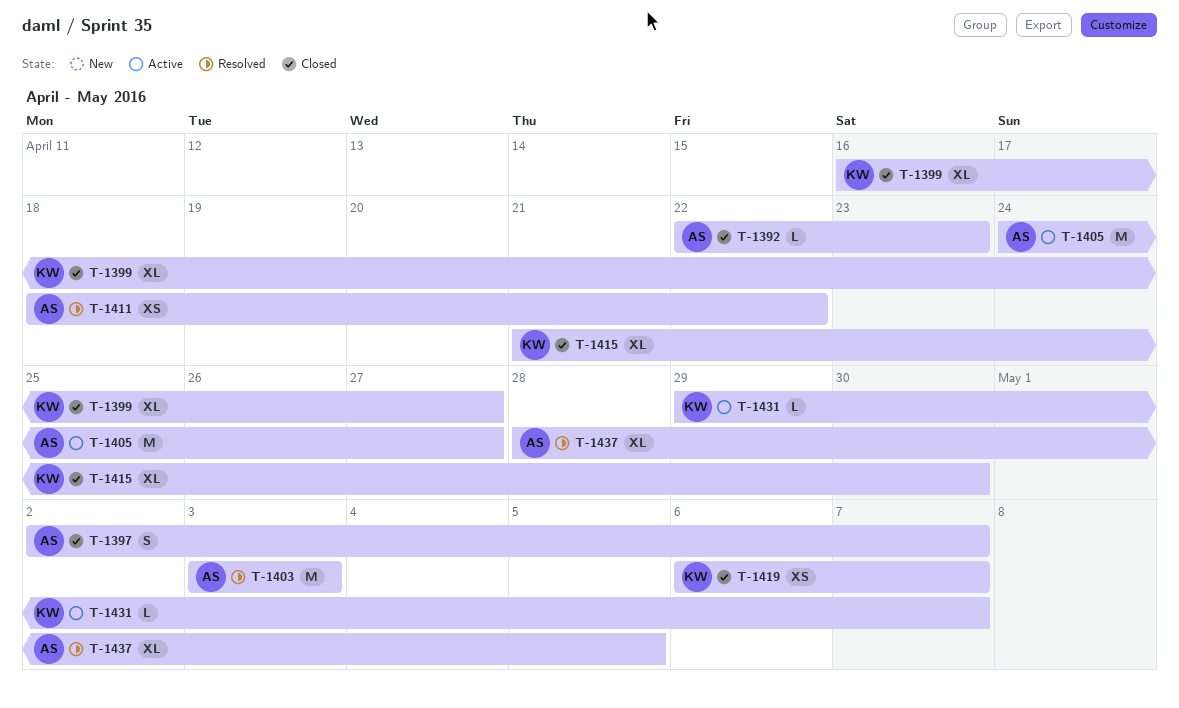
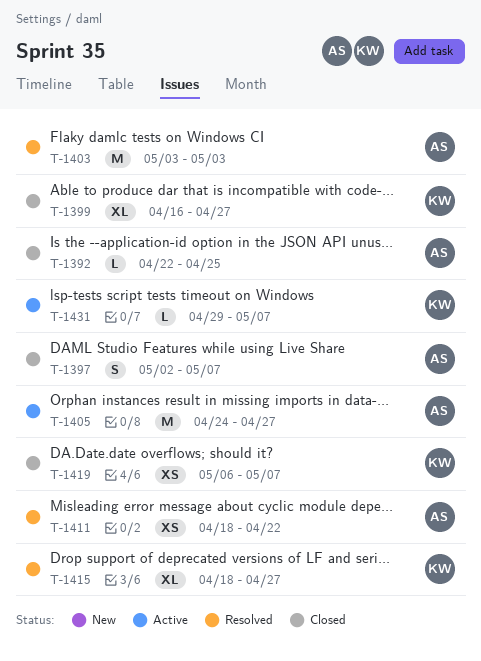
T-1392, due: Apr 23 -> Apr 25
T-1415, status: Closed -> Resolved
T-1415, start: Apr 21 -> Apr 18
T-1415, due: Apr 30 -> Apr 27
T-1437: present -> none

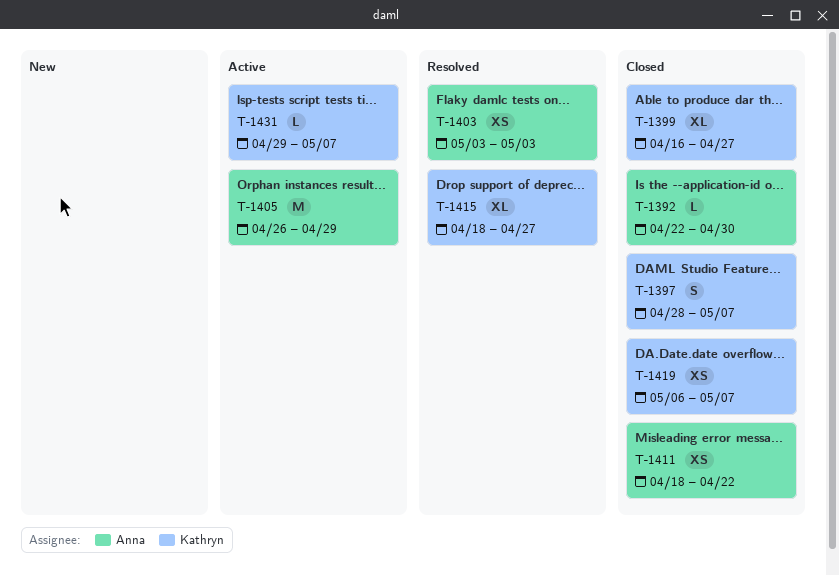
T-1392, due: Apr 25 -> Apr 30
T-1397, owner: Anna -> Kathryn
T-1397, start: May 2 -> Apr 28
T-1403, estimate: M -> XS
T-1405, start: Apr 24 -> Apr 26
T-1405, due: Apr 27 -> Apr 29
T-1411, status: Resolved -> Closed

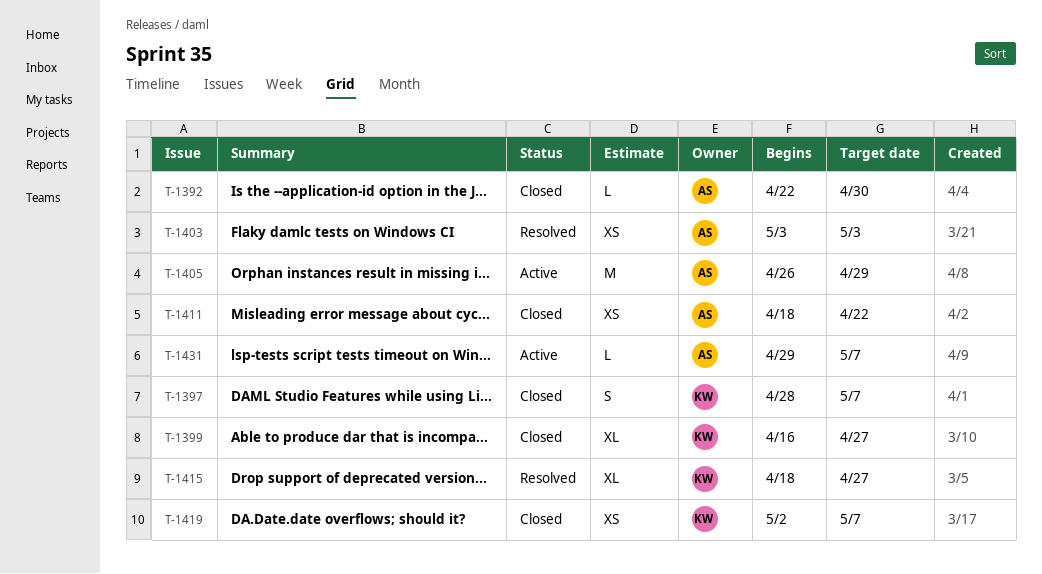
T-1419, start: May 6 -> May 2
T-1431, owner: Kathryn -> Anna

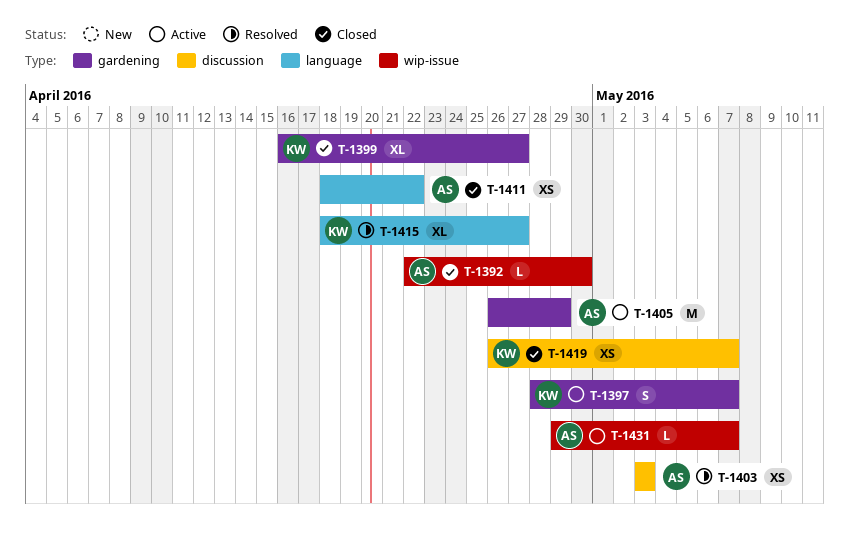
T-1397, status: Closed -> Active
T-1419, start: May 2 -> Apr 26

